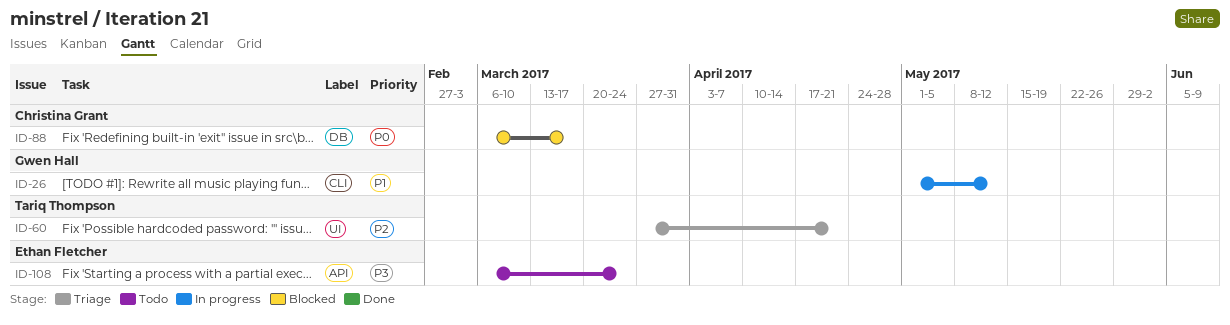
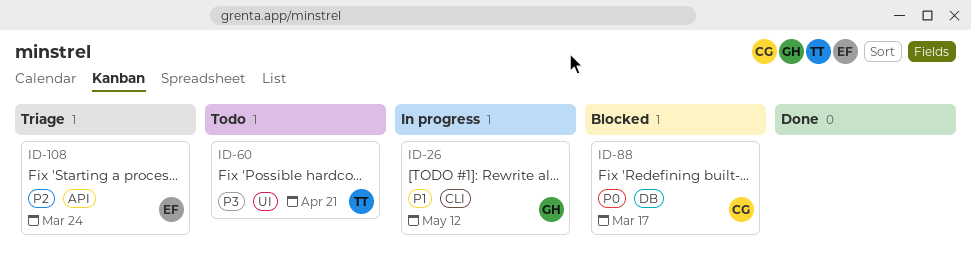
ID-60, status: Triage -> Todo
ID-60, priority: P2 -> P3
ID-108, status: Todo -> Triage
ID-108, priority: P3 -> P2

